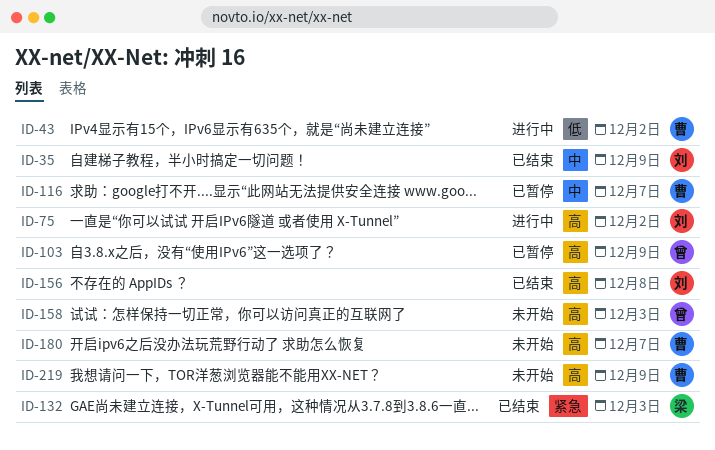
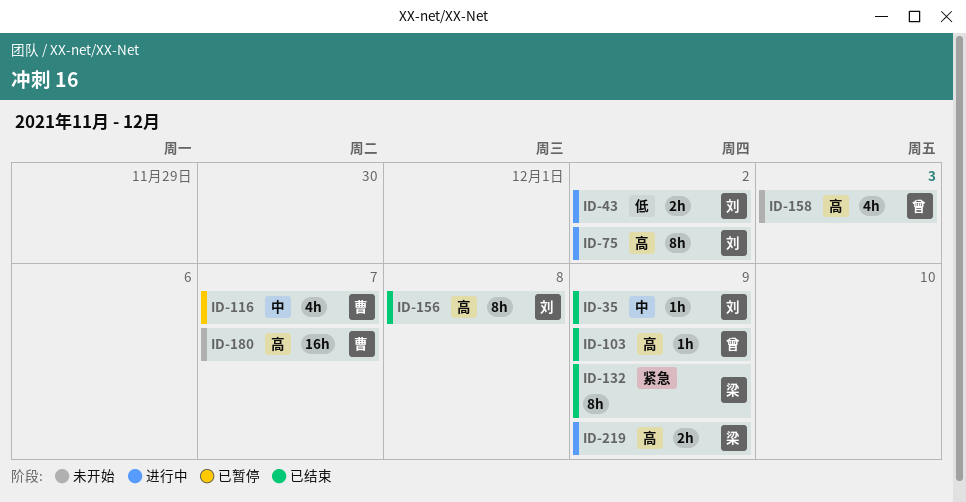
ID-43, owner: 曹 -> 刘
ID-103, status: 已暂停 -> 已结束
ID-132, due: Dec 3 -> Dec 9
ID-219, status: 未开始 -> 进行中
ID-219, owner: 曹 -> 梁

